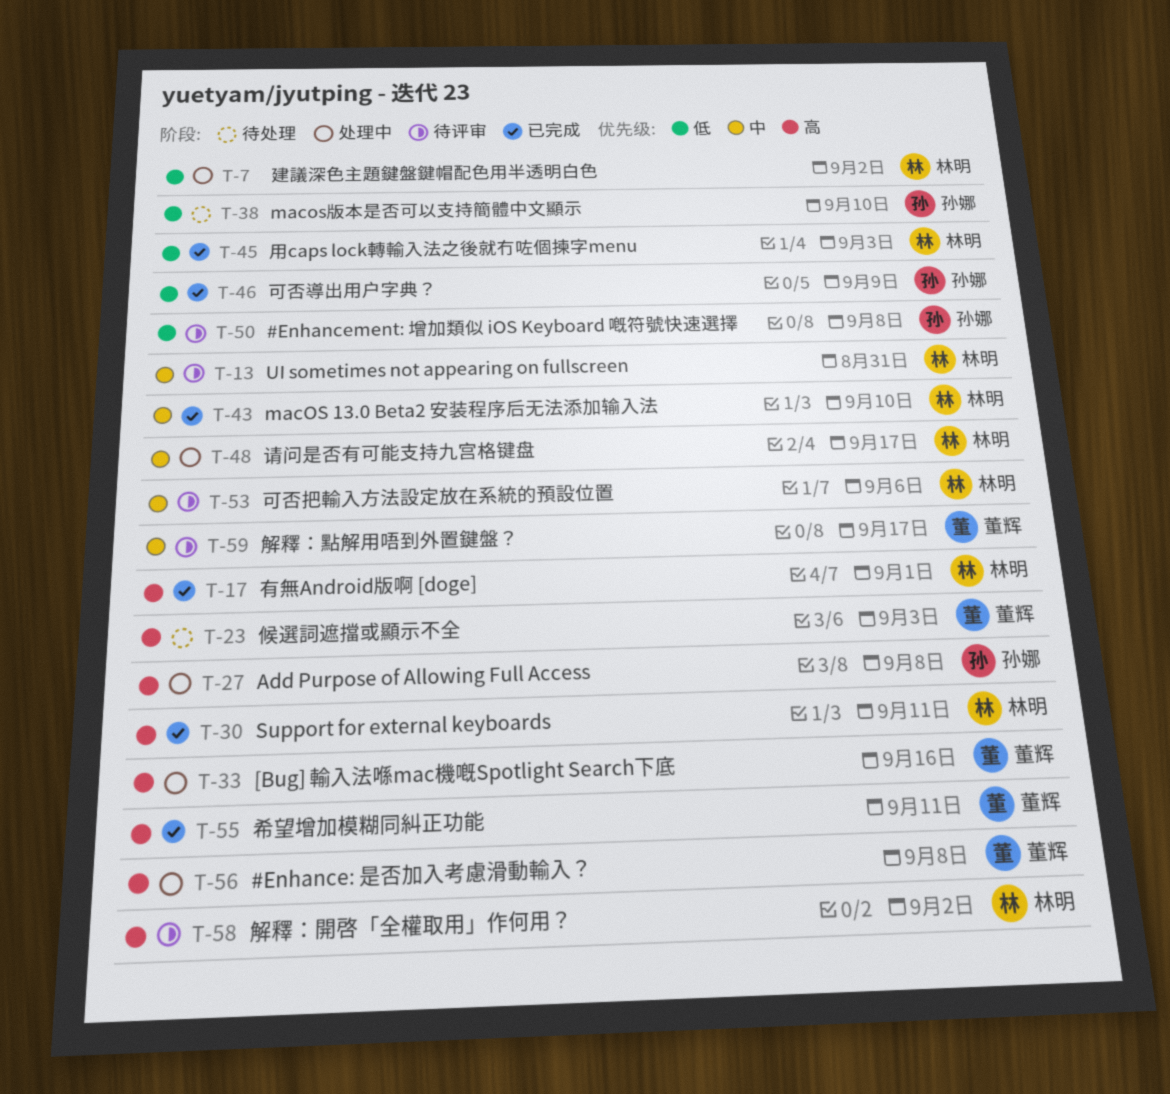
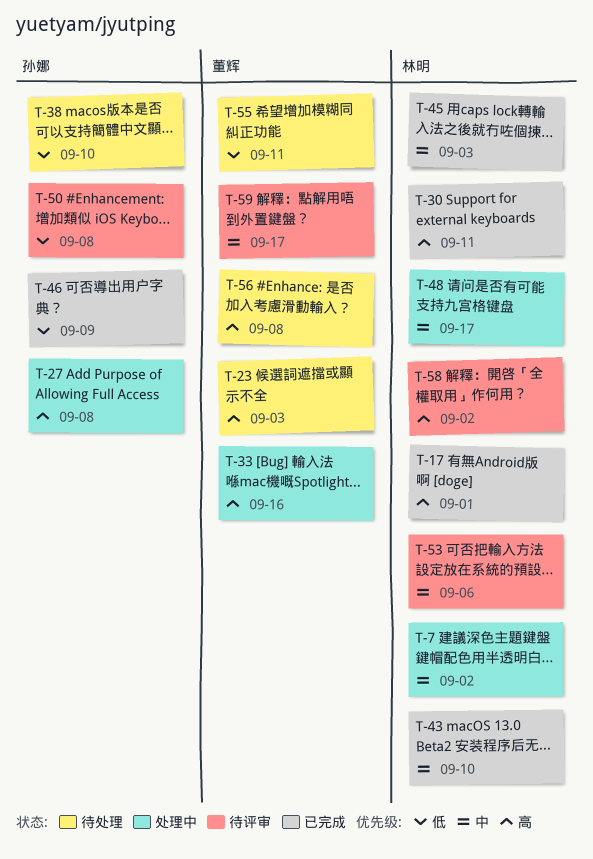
T-7, priority: 低 -> 中
T-13: present -> none
T-45, priority: 低 -> 中
T-55, status: 已完成 -> 待处理
T-55, priority: 高 -> 低
T-56, status: 处理中 -> 待处理

